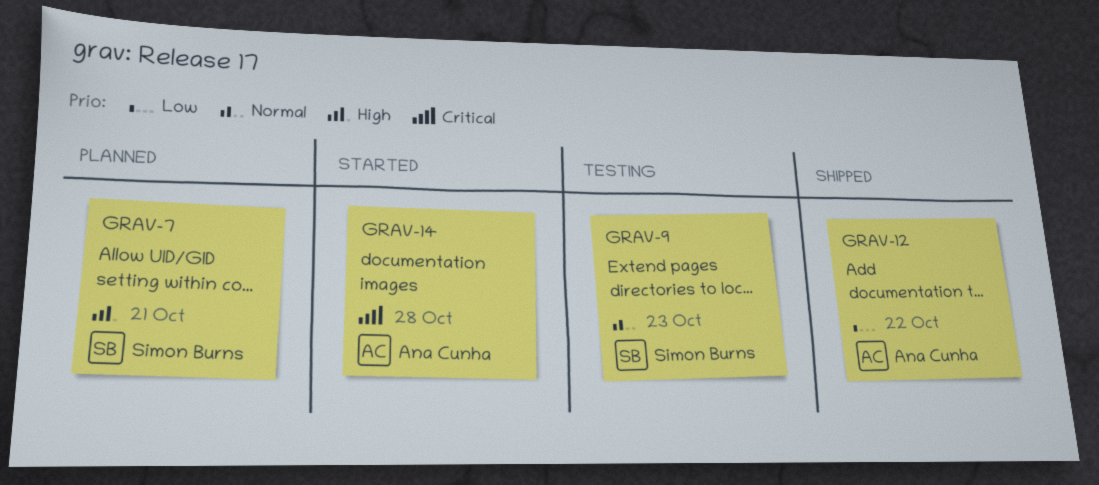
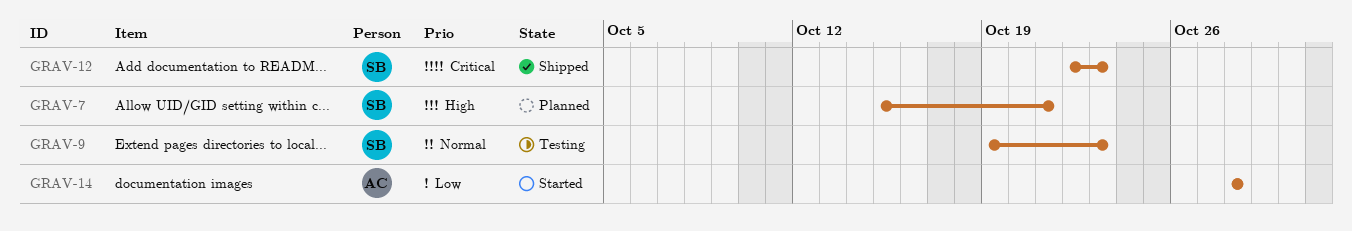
GRAV-12, owner: Ana Cunha -> Simon Burns
GRAV-12, priority: Low -> Critical
GRAV-12, due: Oct 22 -> Oct 23
GRAV-14, priority: Critical -> Low

